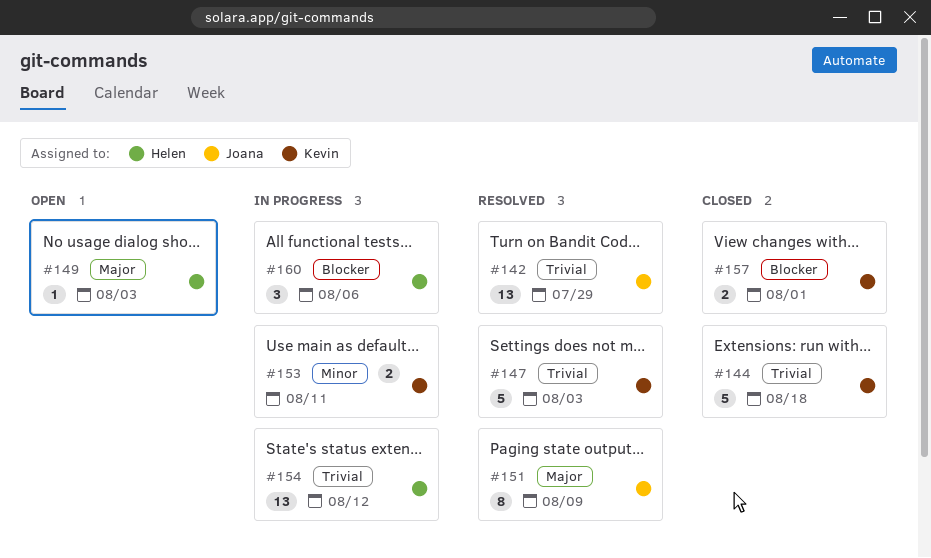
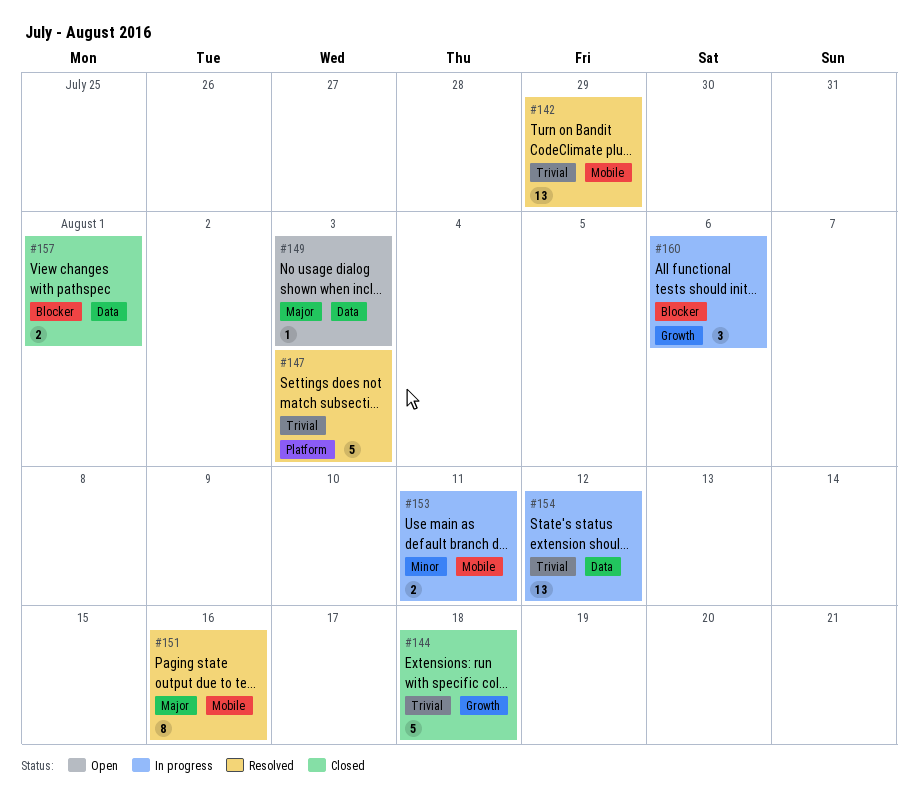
#151, due: Aug 9 -> Aug 16

